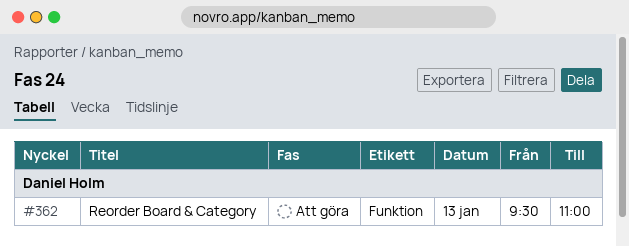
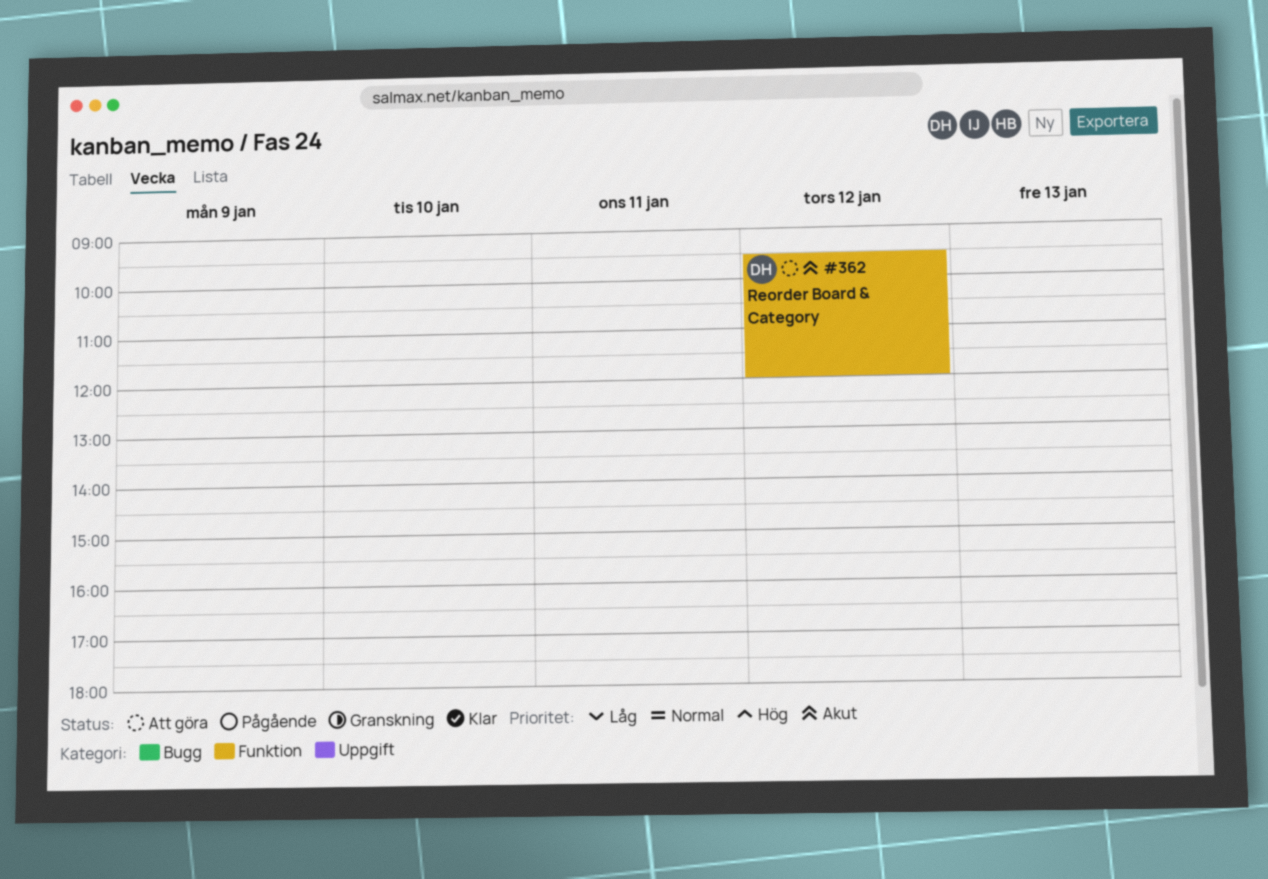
#362, day: Jan 13 -> Jan 12
#362, ends: 11:00 -> 12:00

